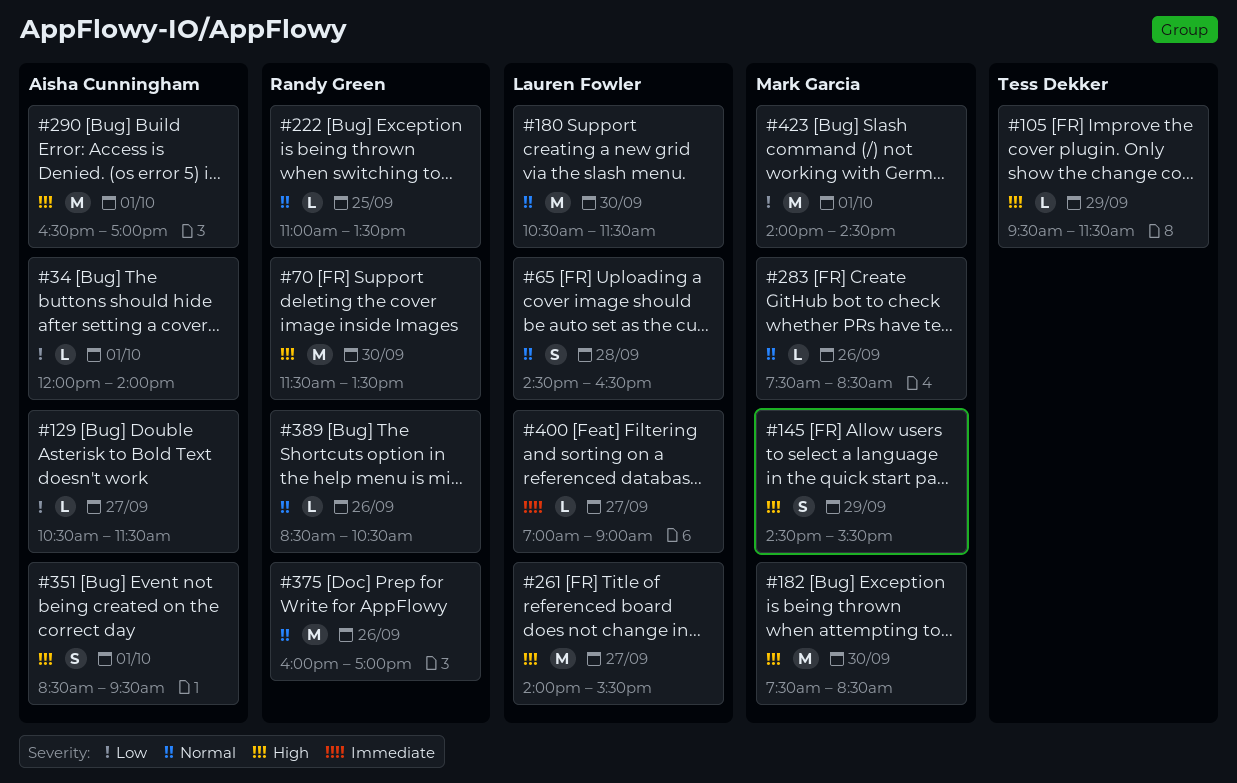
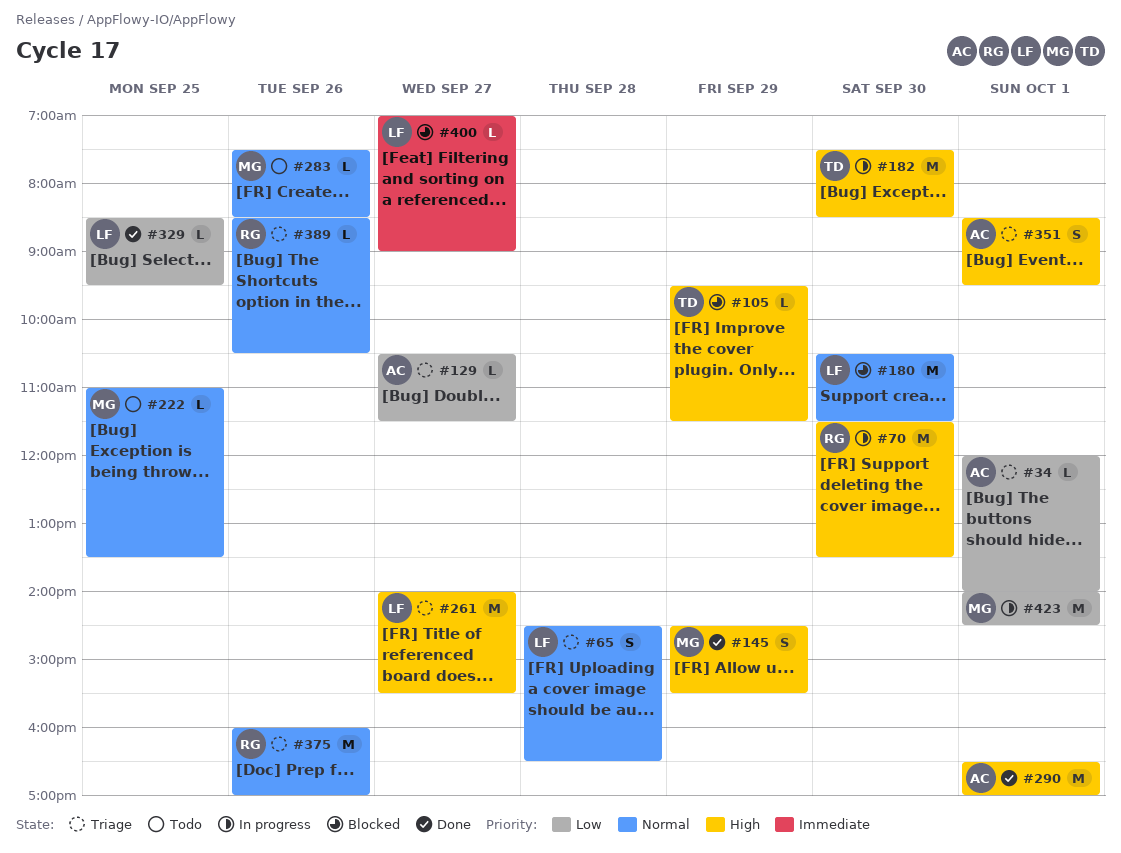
#182, owner: Mark Garcia -> Tess Dekker
#222, owner: Randy Green -> Mark Garcia
#329: none -> present

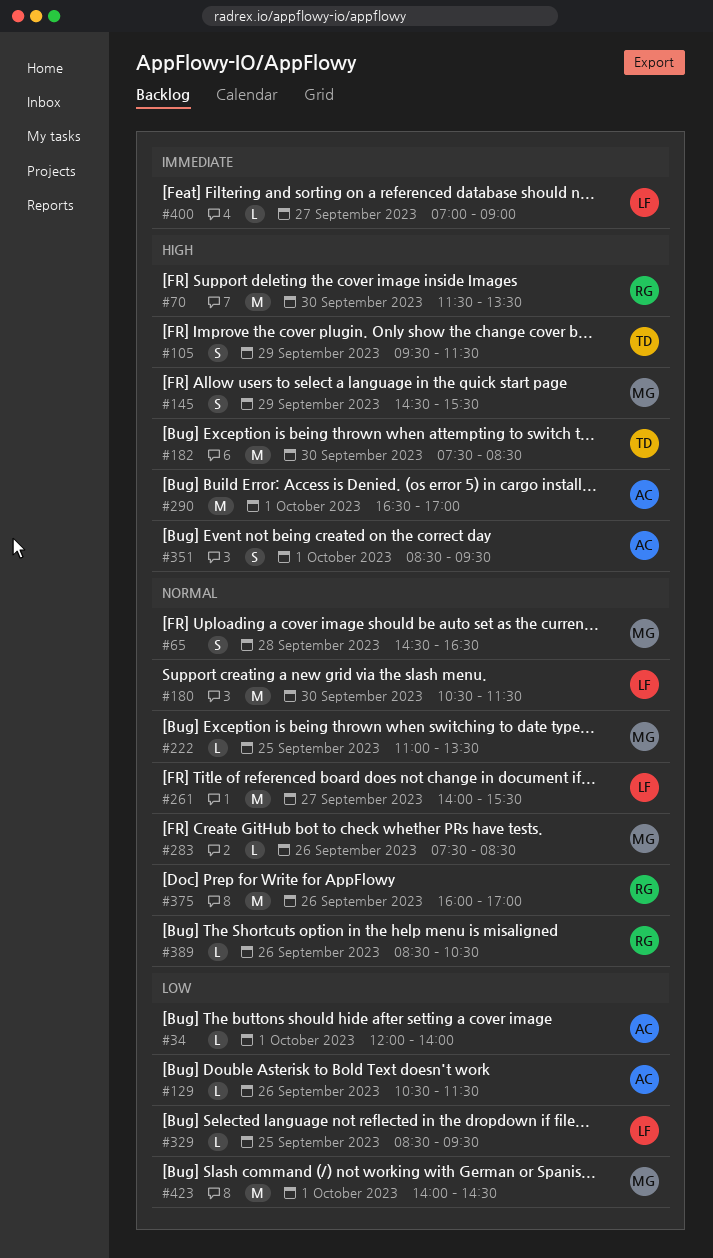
#65, owner: LF -> MG
#105, estimate: L -> S
#129, day: Sep 27 -> Sep 26
#261, priority: High -> Normal

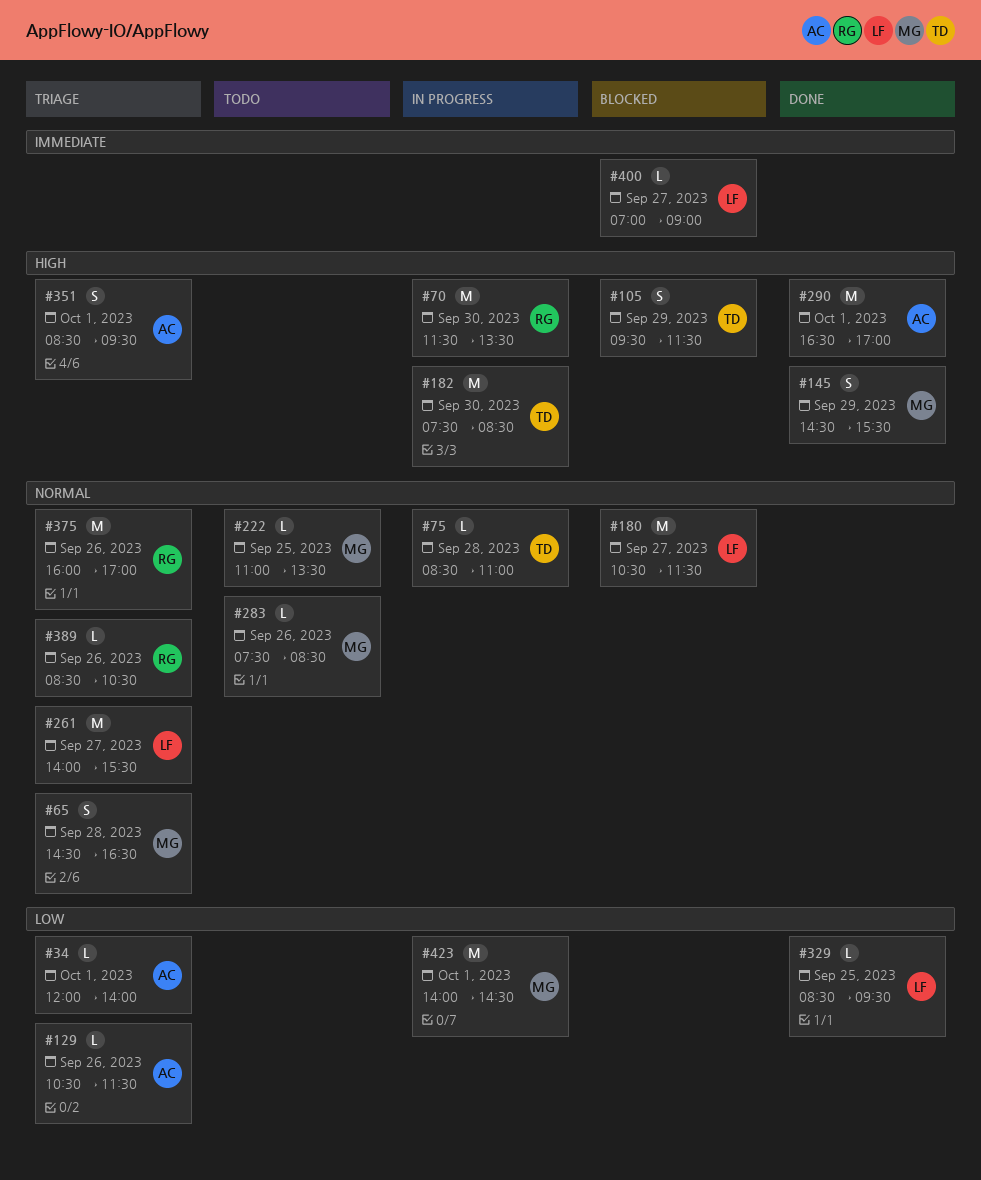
#75: none -> present
#180, day: Sep 30 -> Sep 27

